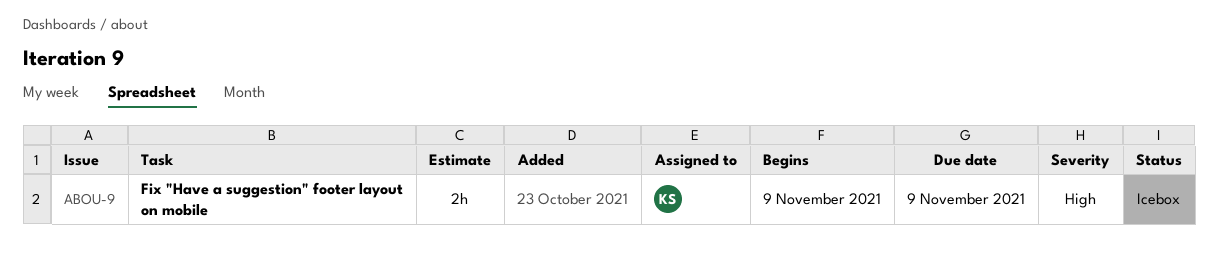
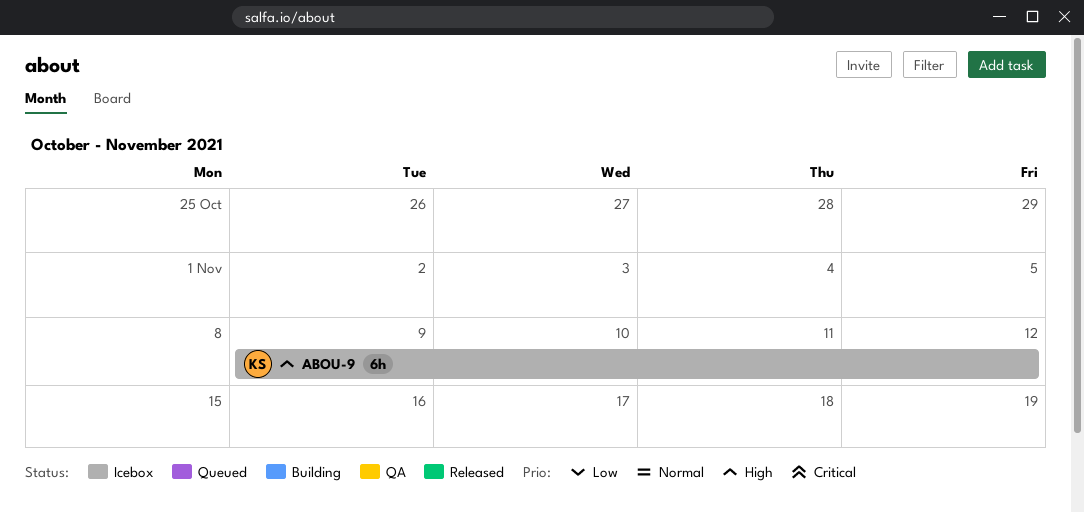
ABOU-9, estimate: 2h -> 6h
ABOU-9, due: Nov 9 -> Nov 12

